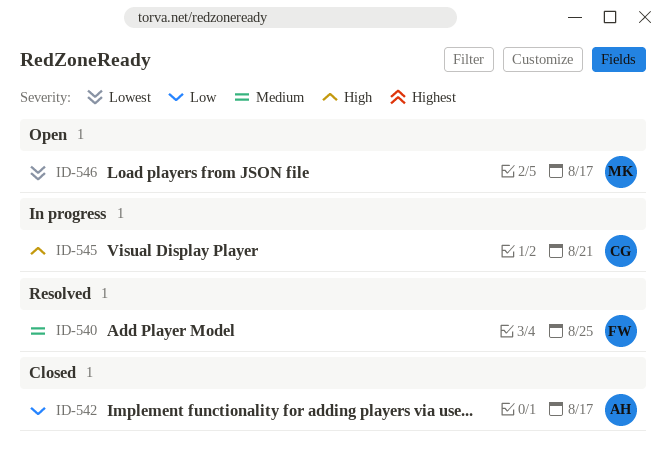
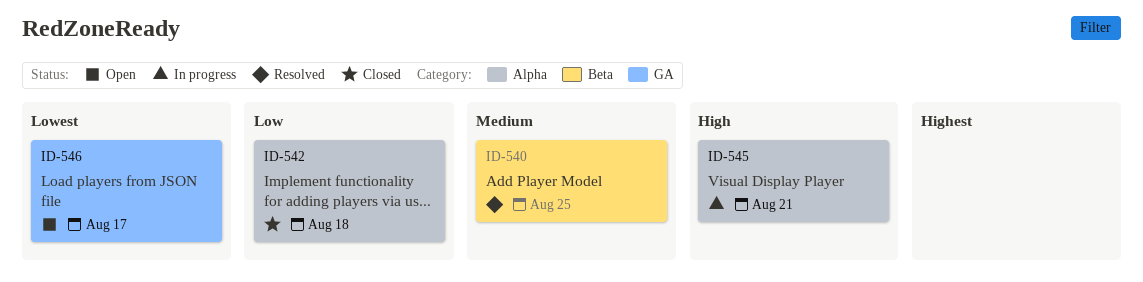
ID-542, due: Aug 17 -> Aug 18

